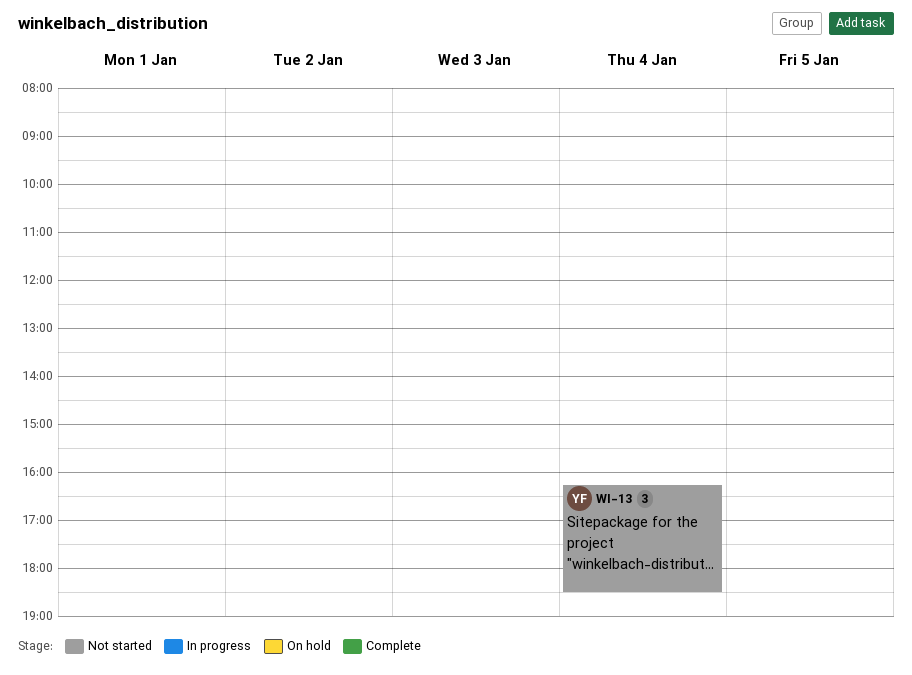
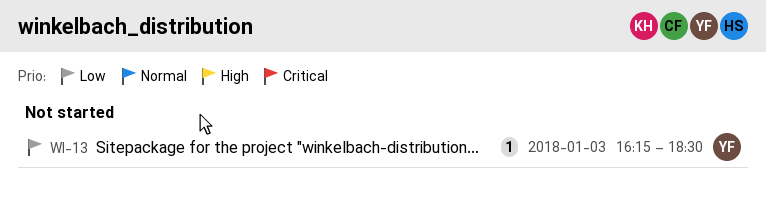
WI-13, estimate: 3 -> 1
WI-13, day: Jan 4 -> Jan 3

